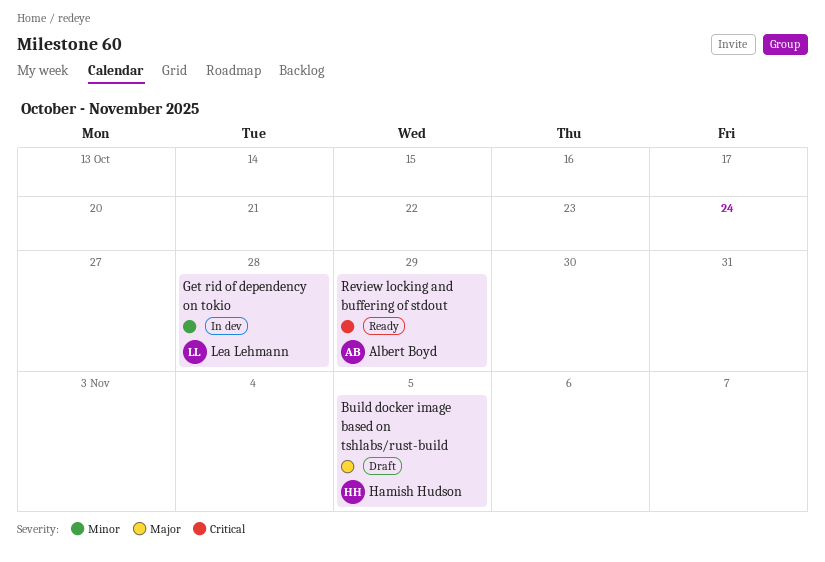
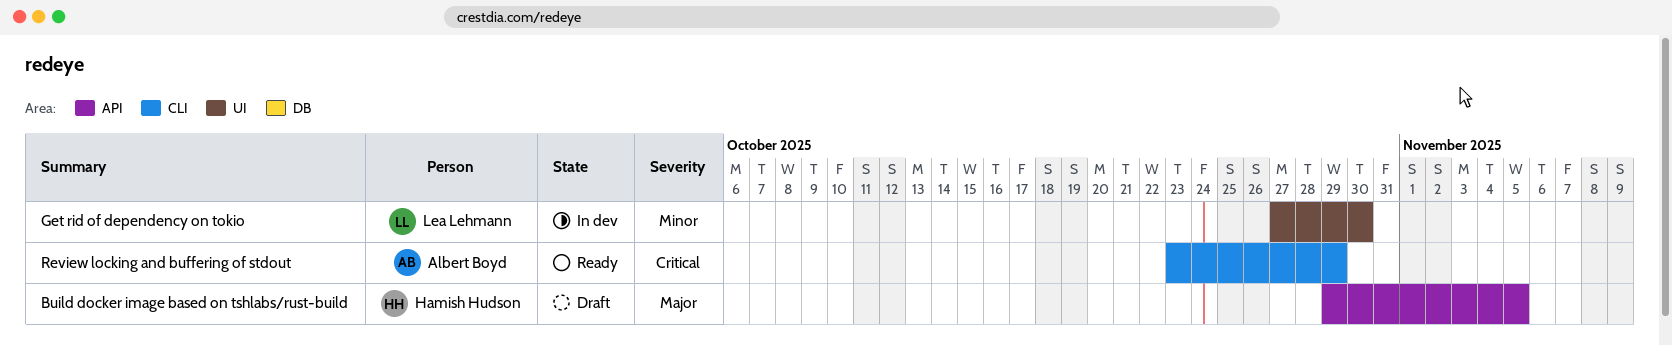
Get rid of dependency on tokio, due: Oct 28 -> Oct 30

